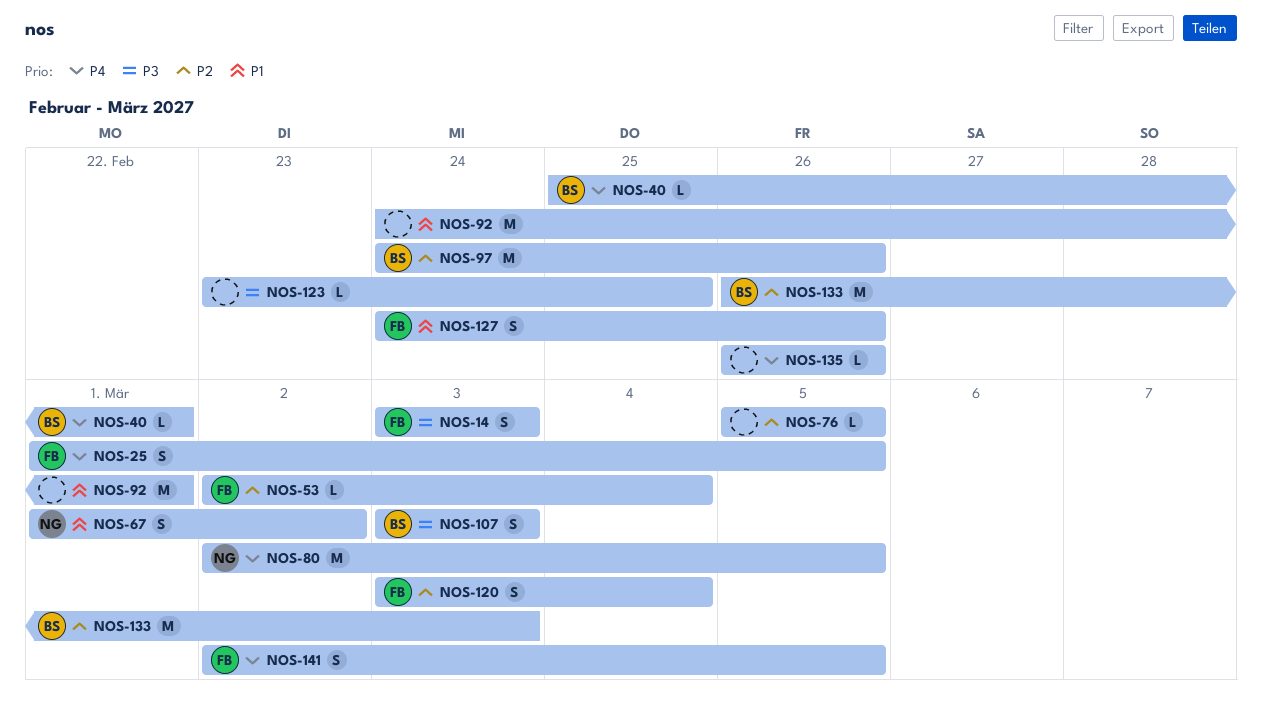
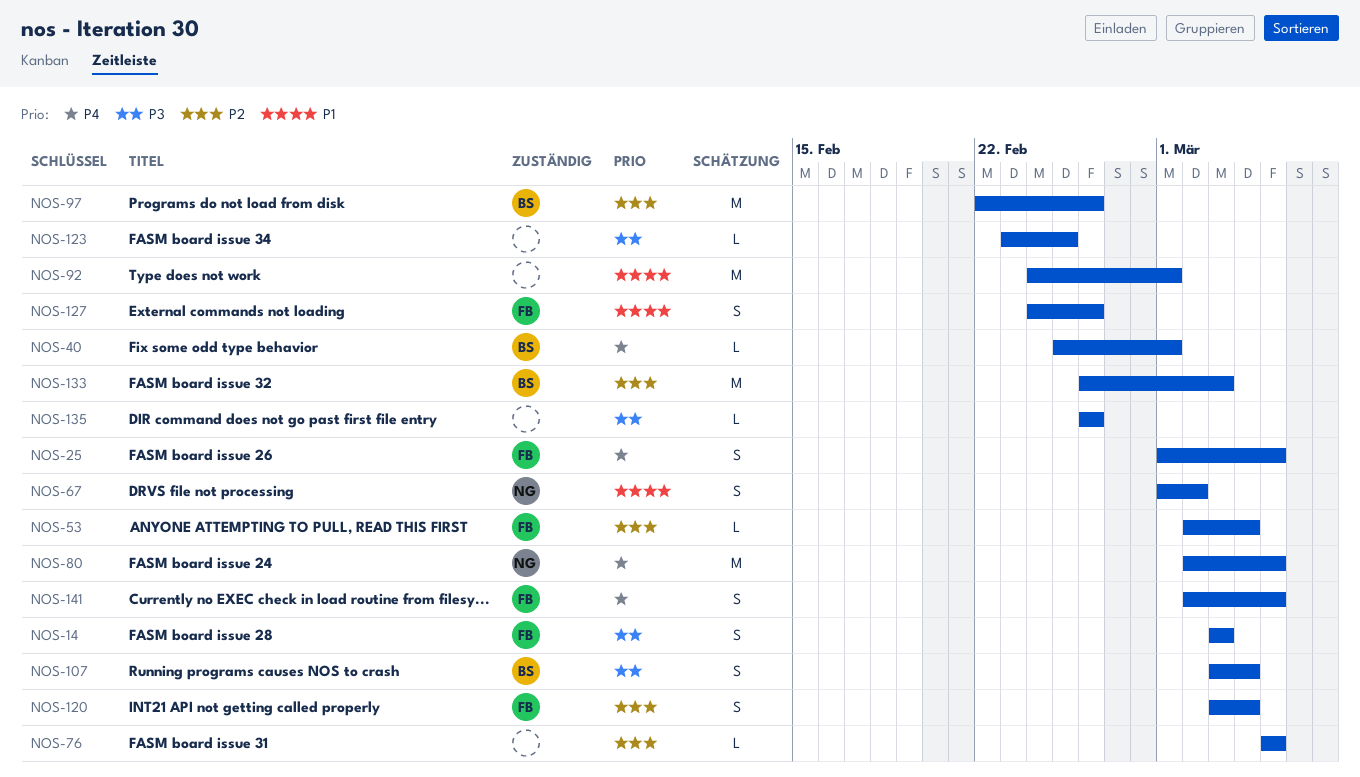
NOS-97, start: Feb 24 -> Feb 22
NOS-107, due: Mar 3 -> Mar 4
NOS-135, priority: P4 -> P3

